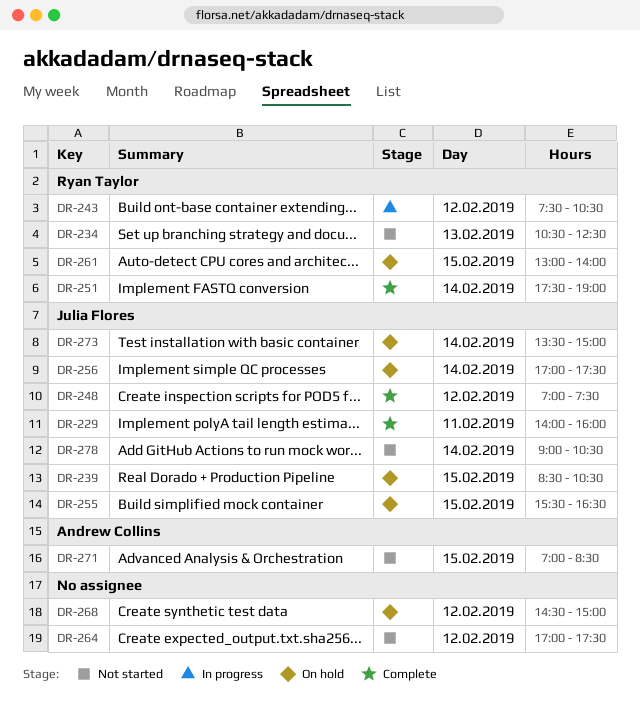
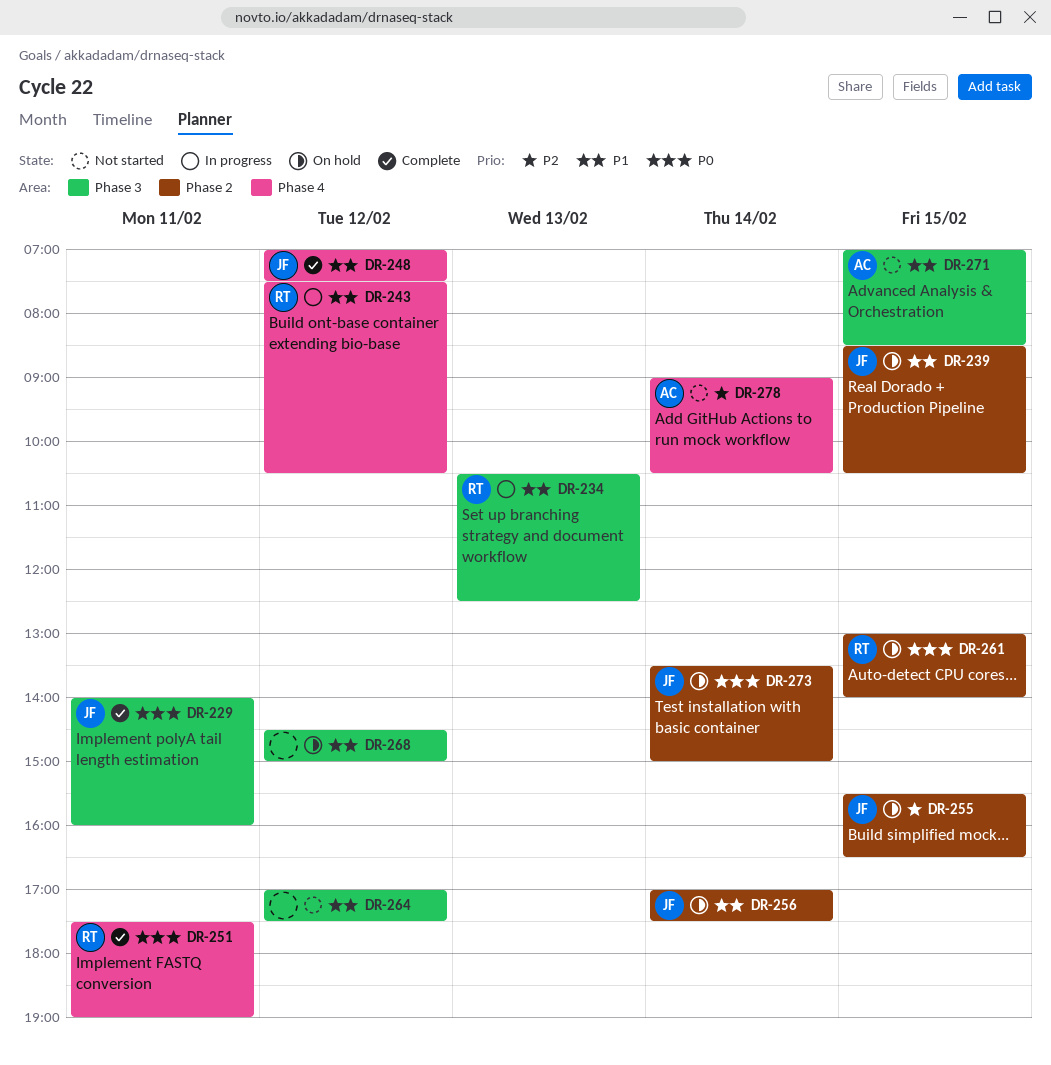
DR-234, status: Not started -> In progress
DR-251, day: Feb 14 -> Feb 11
DR-278, owner: Julia Flores -> Andrew Collins

